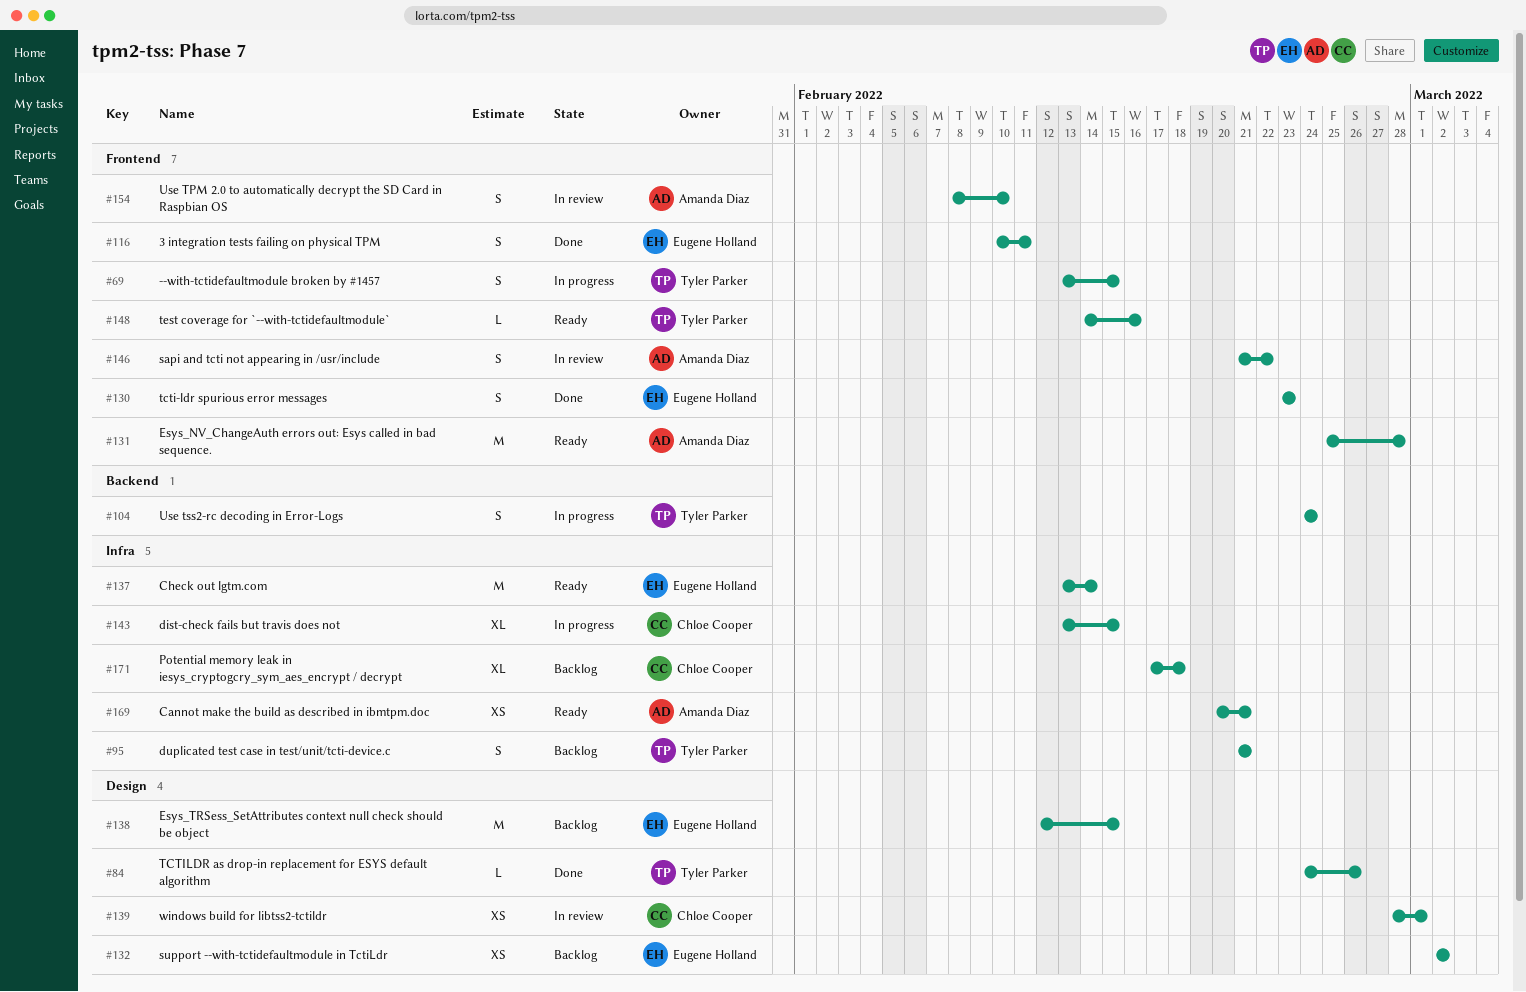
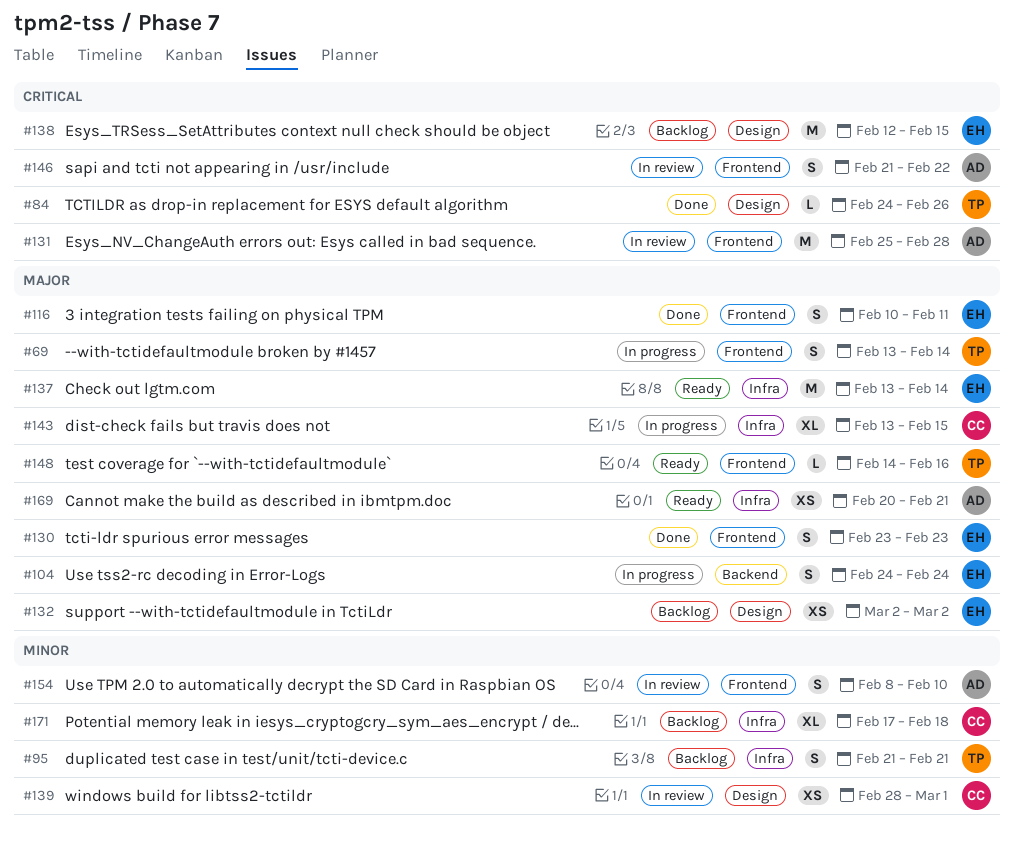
#69, due: Feb 15 -> Feb 14
#104, owner: Tyler Parker -> Eugene Holland
#131, status: Ready -> In review

